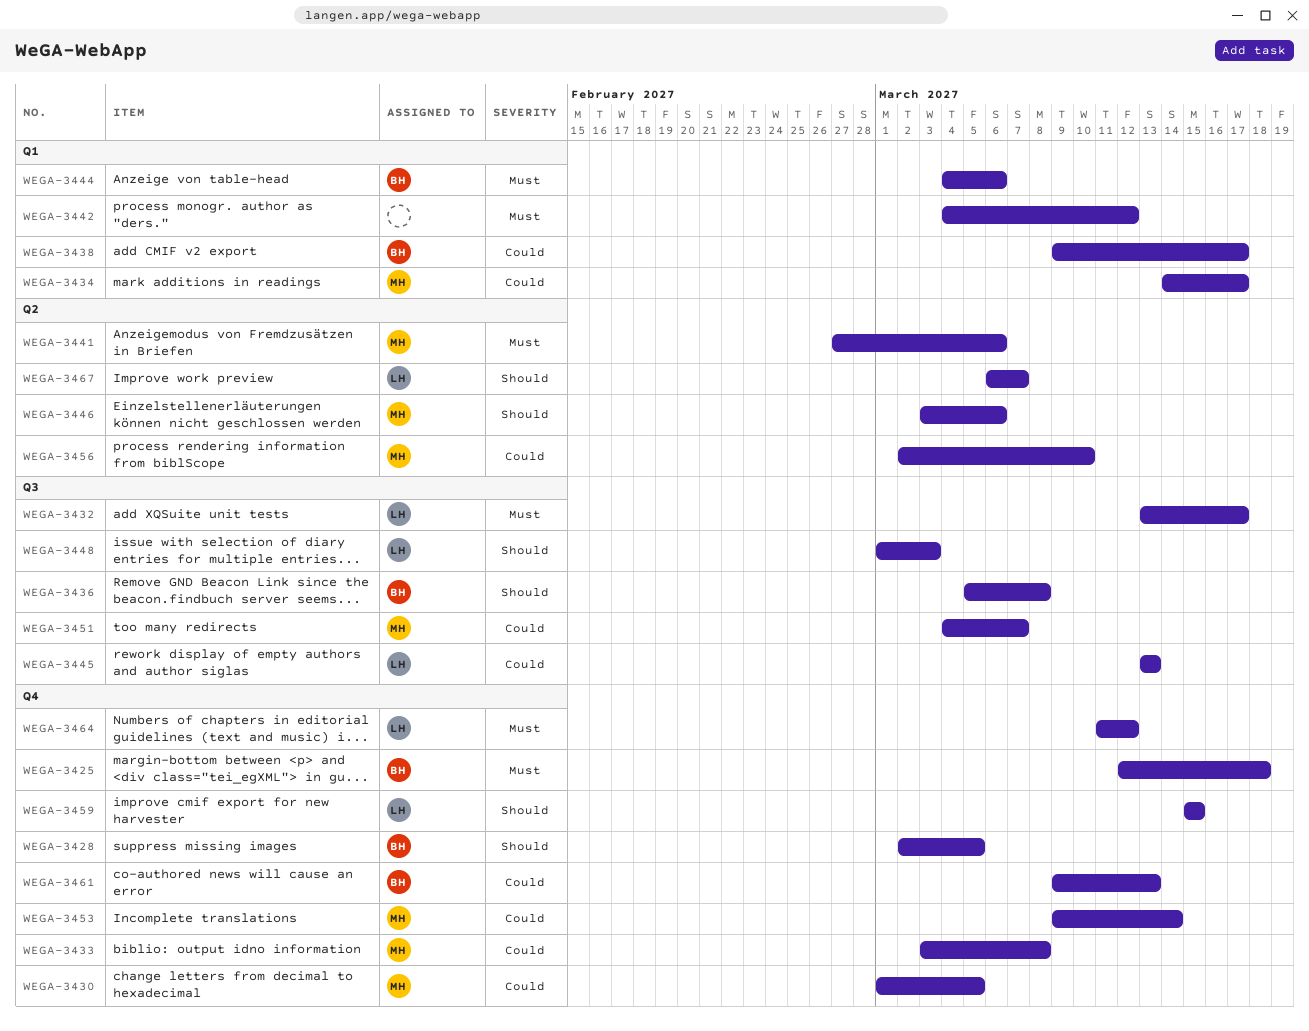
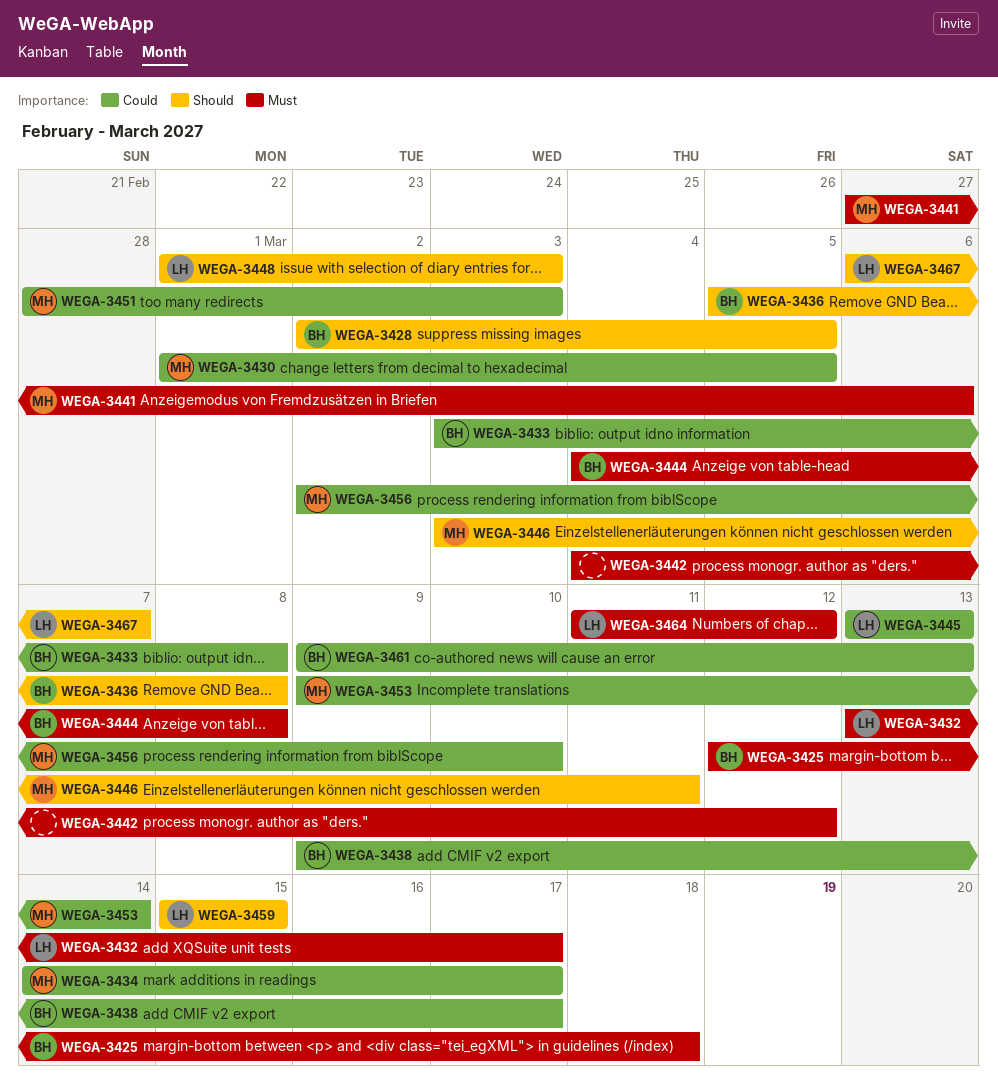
WEGA-3433, owner: MH -> BH
WEGA-3444, due: Mar 6 -> Mar 8
WEGA-3446, due: Mar 6 -> Mar 11
WEGA-3451, start: Mar 4 -> Feb 28
WEGA-3451, due: Mar 7 -> Mar 3

